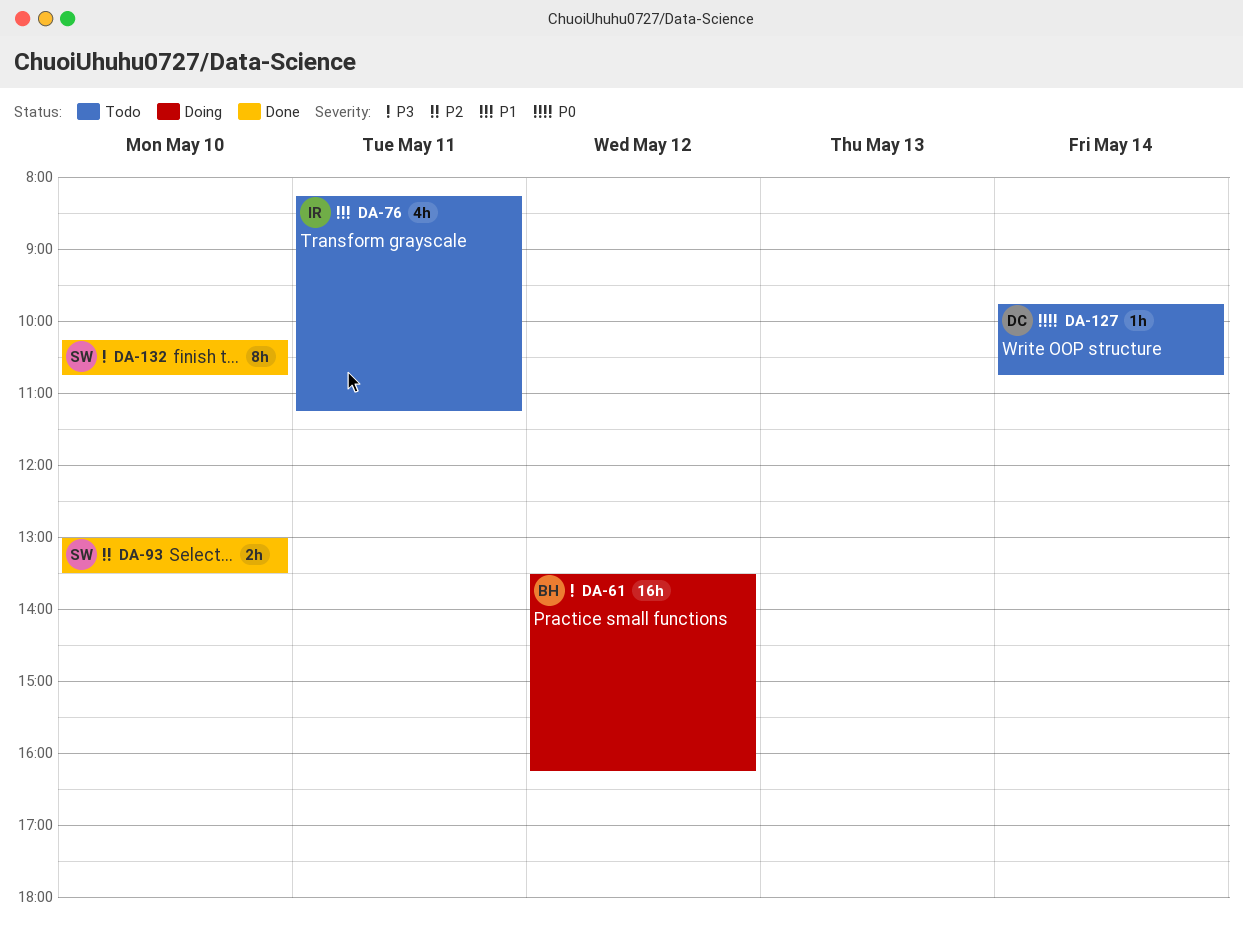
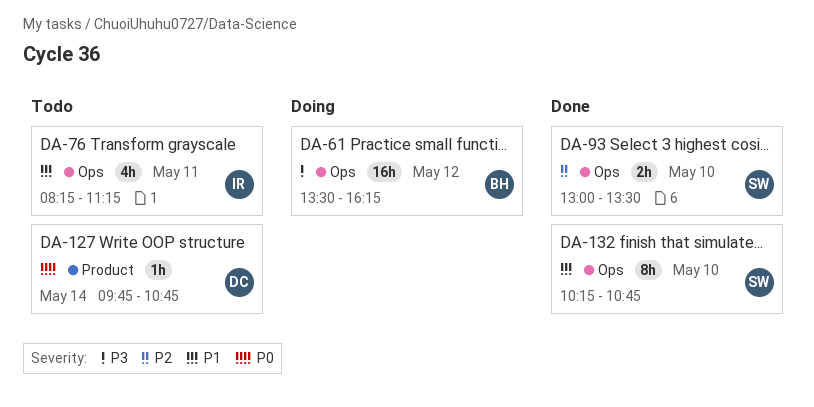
DA-132, priority: P3 -> P1

